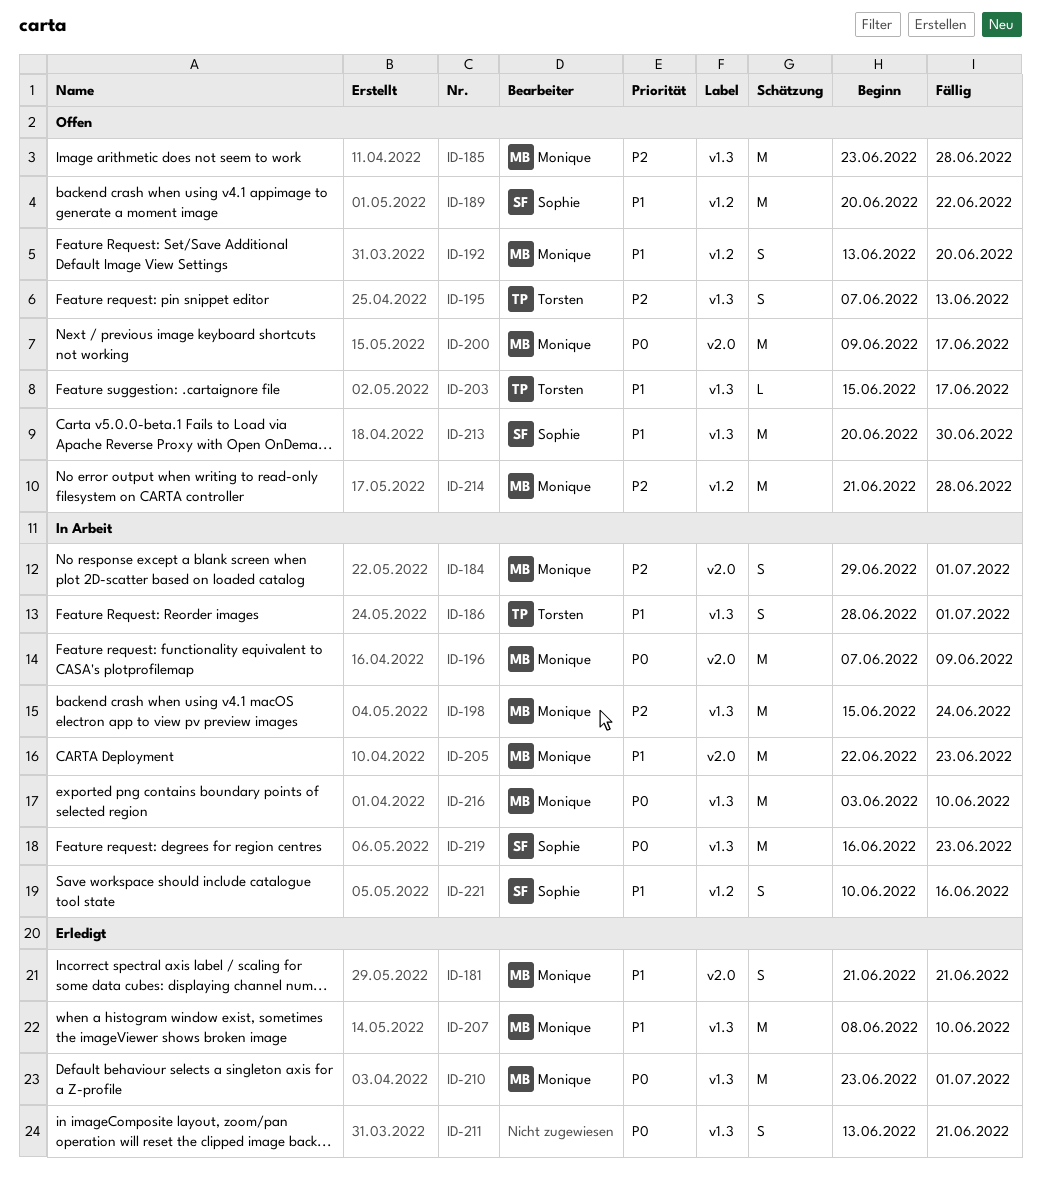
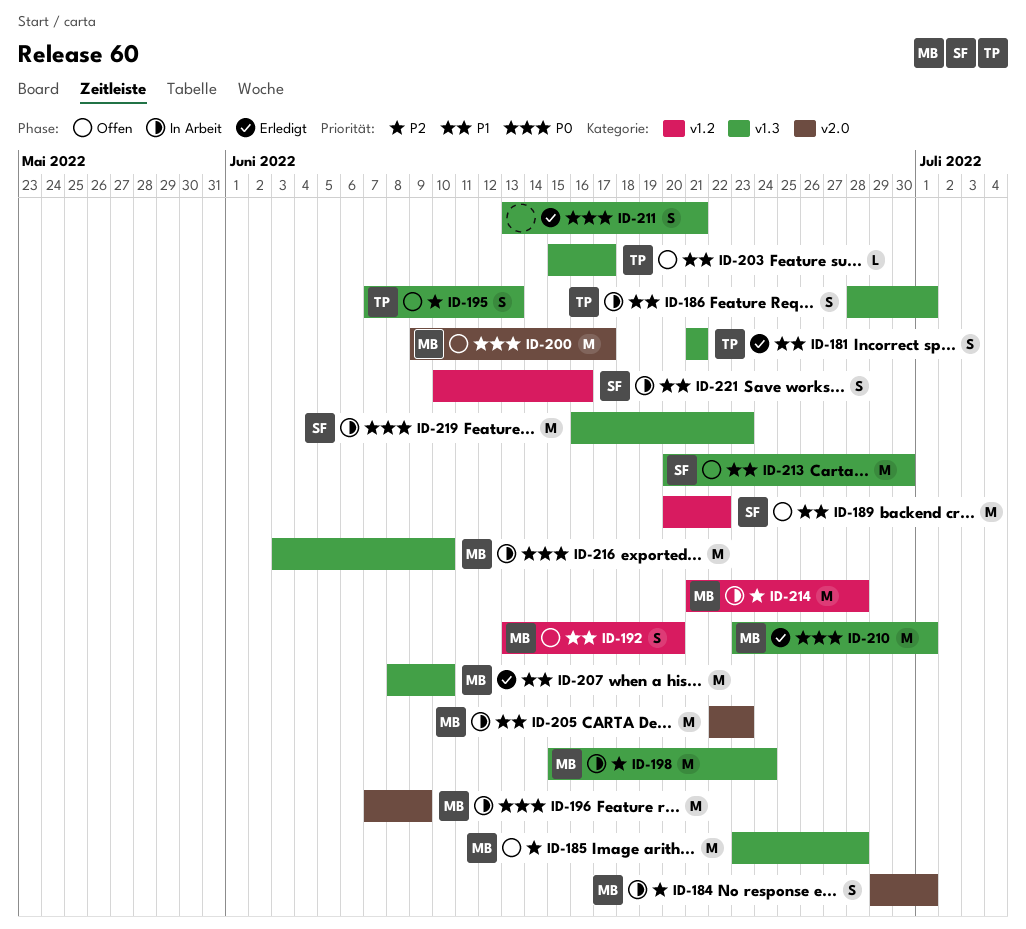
ID-181, owner: Monique -> Torsten
ID-181, label: v2.0 -> v1.3
ID-214, status: Offen -> In Arbeit

